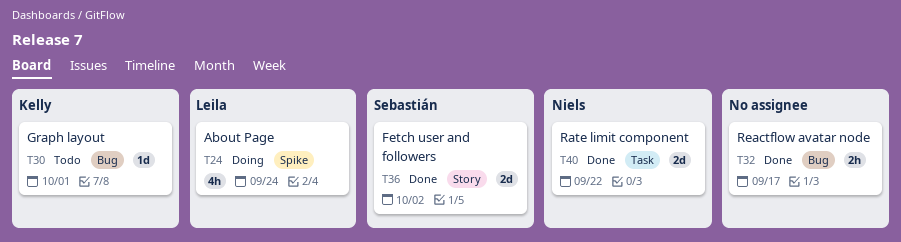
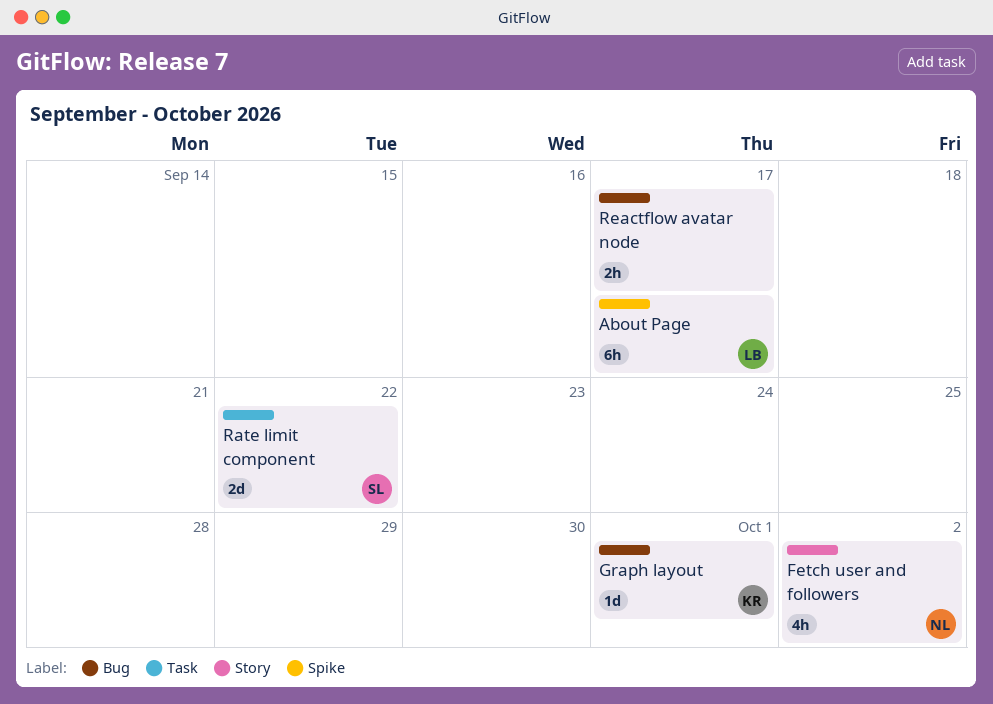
About Page, estimate: 4h -> 6h
About Page, due: Sep 24 -> Sep 17
Fetch user and followers, owner: Sebastián -> Niels
Fetch user and followers, estimate: 2d -> 4h
Rate limit component, owner: Niels -> Sebastián

